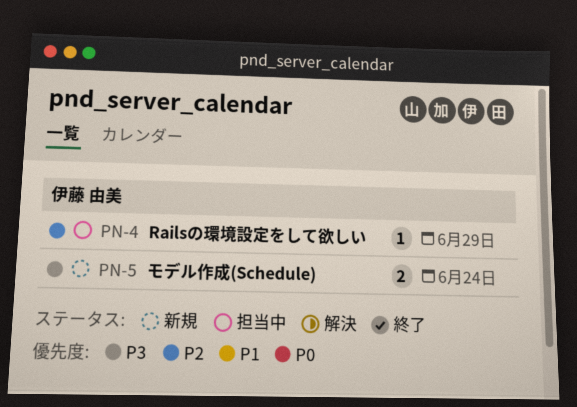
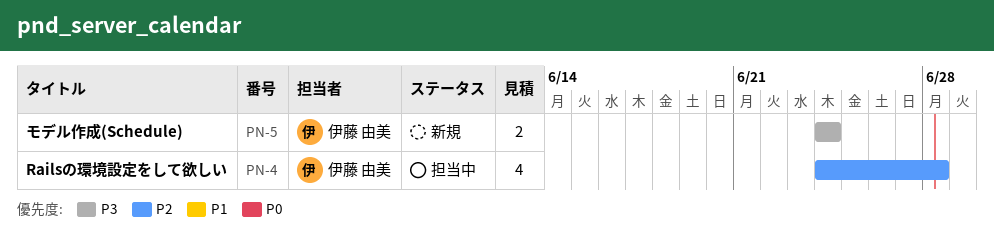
PN-4, estimate: 1 -> 4
PN-4, due: Jun 29 -> Jun 28

